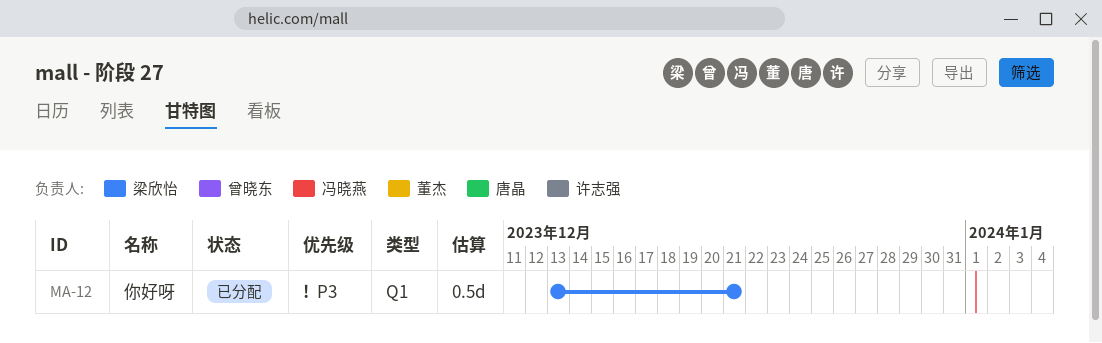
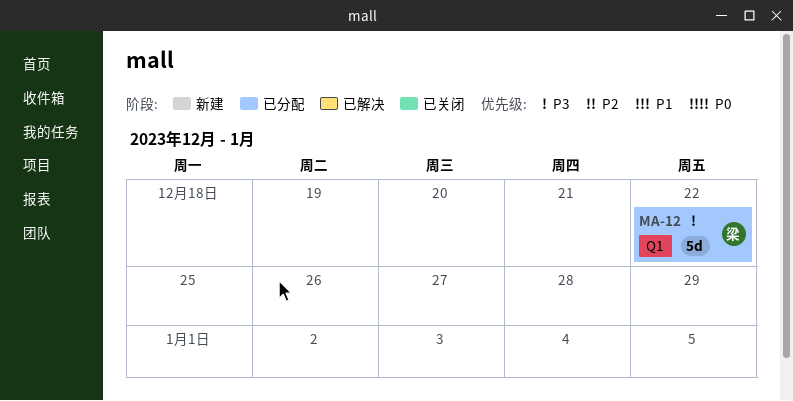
MA-12, estimate: 0.5d -> 5d
MA-12, due: Dec 21 -> Dec 22

